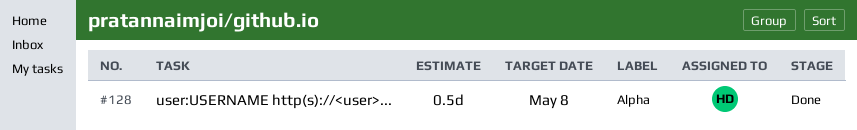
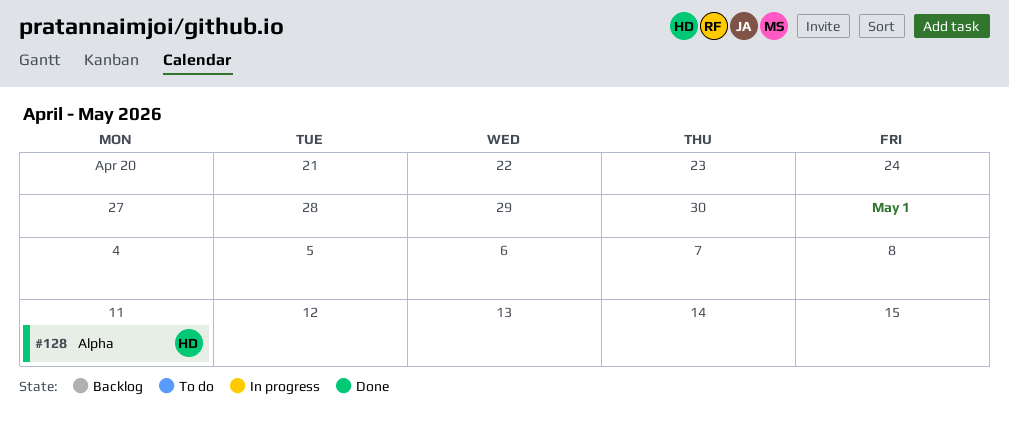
#128, due: May 8 -> May 11

